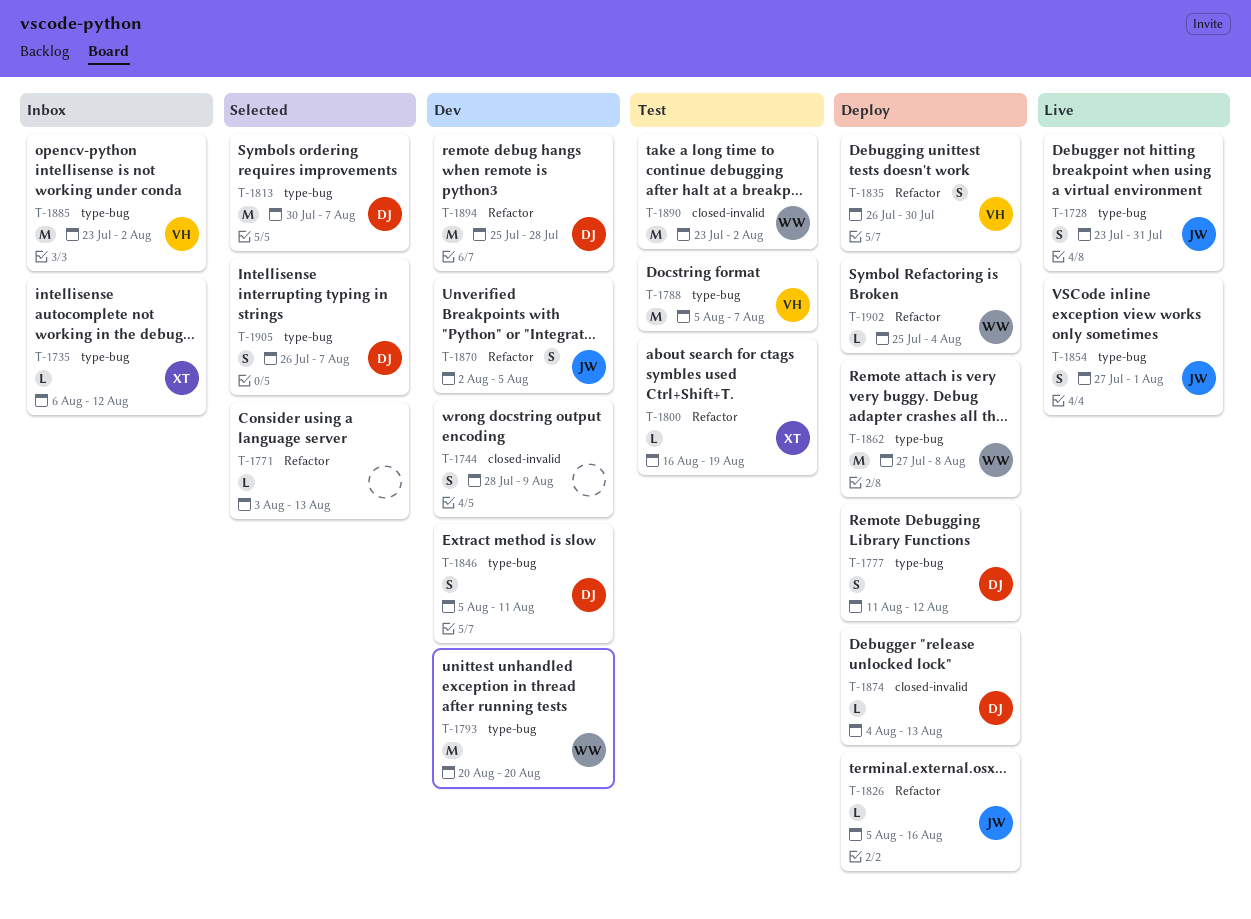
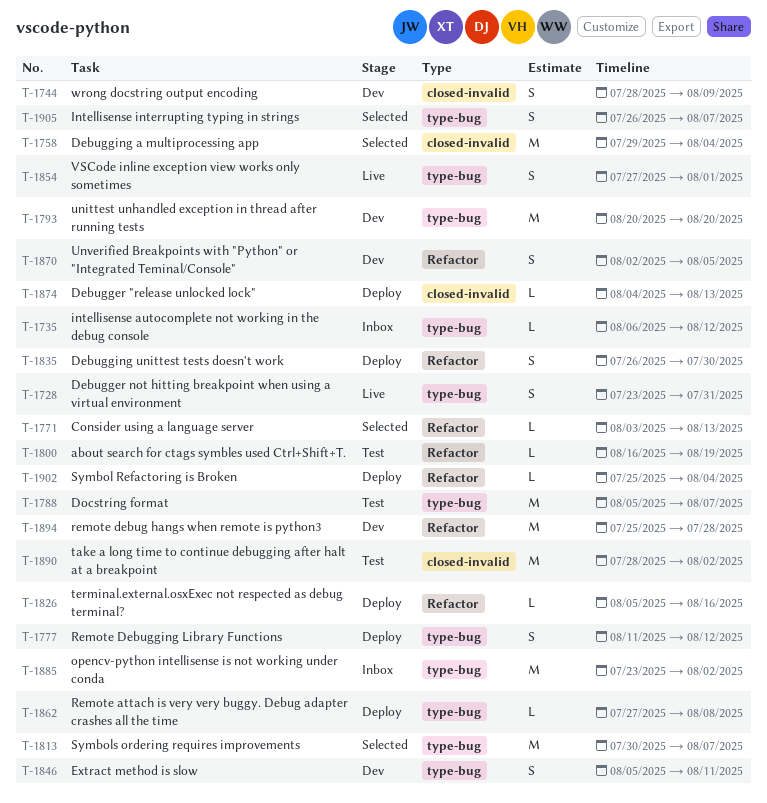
T-1758: none -> present
T-1862, estimate: M -> L
T-1890, start: Jul 23 -> Jul 28

